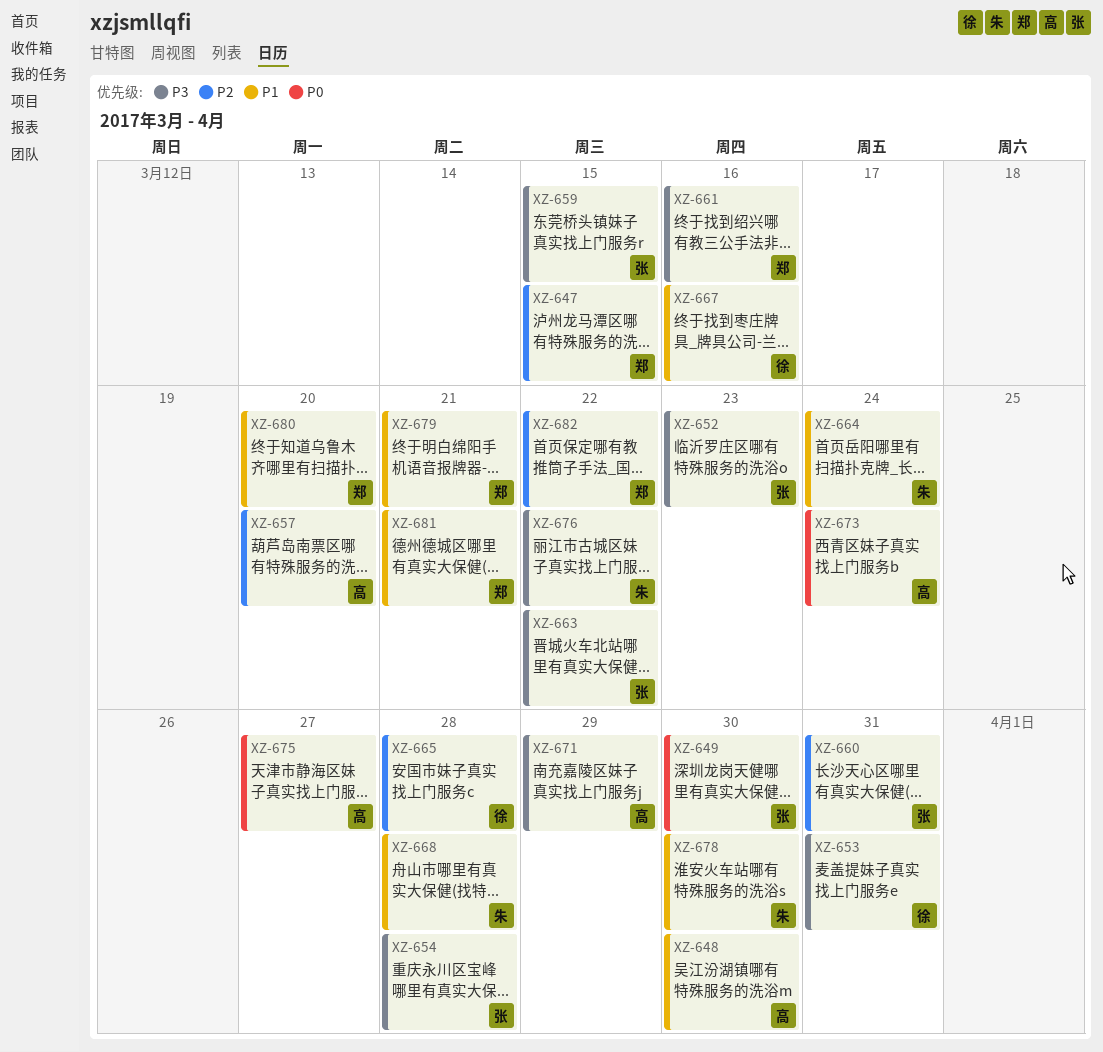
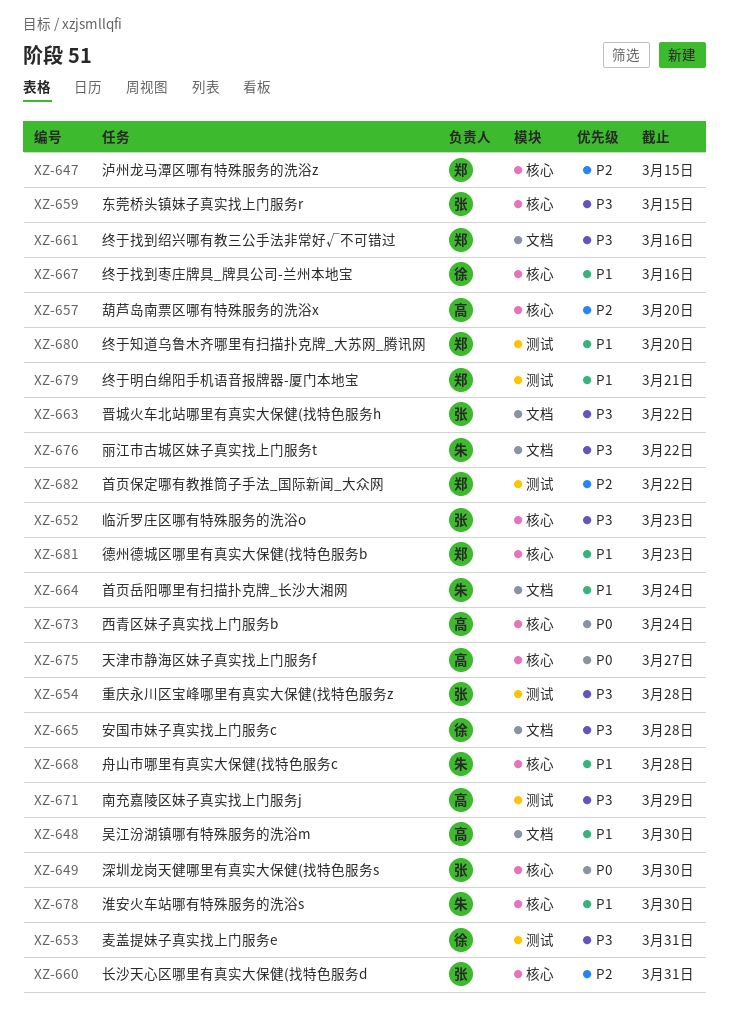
XZ-665, priority: P2 -> P3
XZ-681, due: Mar 21 -> Mar 23

